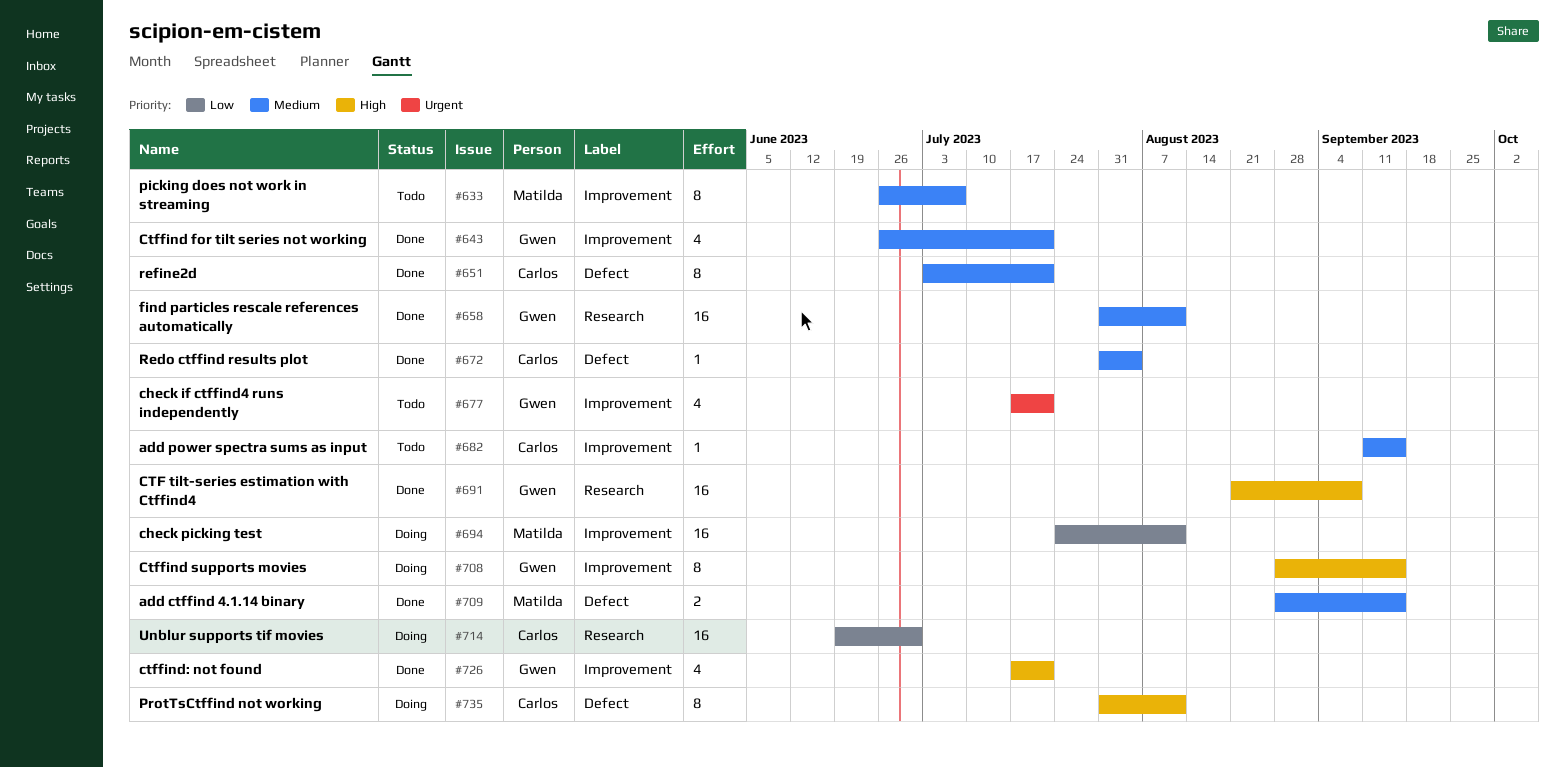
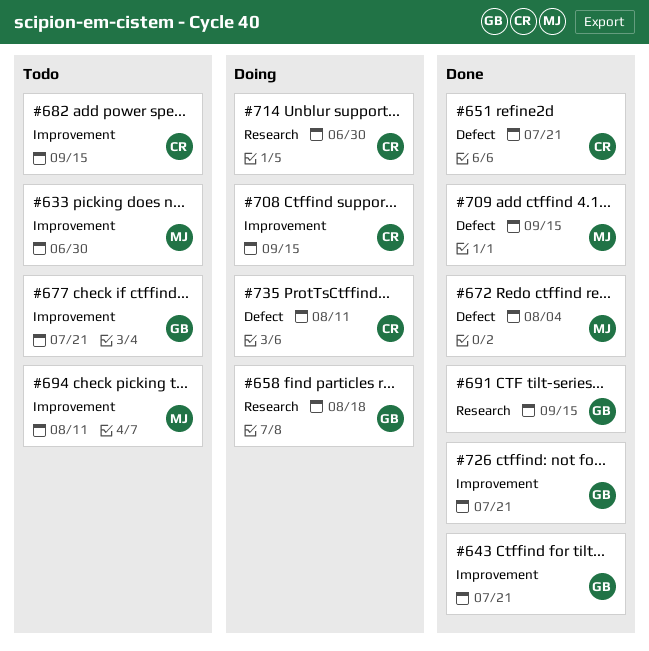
#633, due: Jul 7 -> Jun 30
#658, status: Done -> Doing
#658, due: Aug 11 -> Aug 18
#672, owner: Carlos -> Matilda
#691, due: Sep 8 -> Sep 15
#694, status: Doing -> Todo
#708, owner: Gwen -> Carlos

